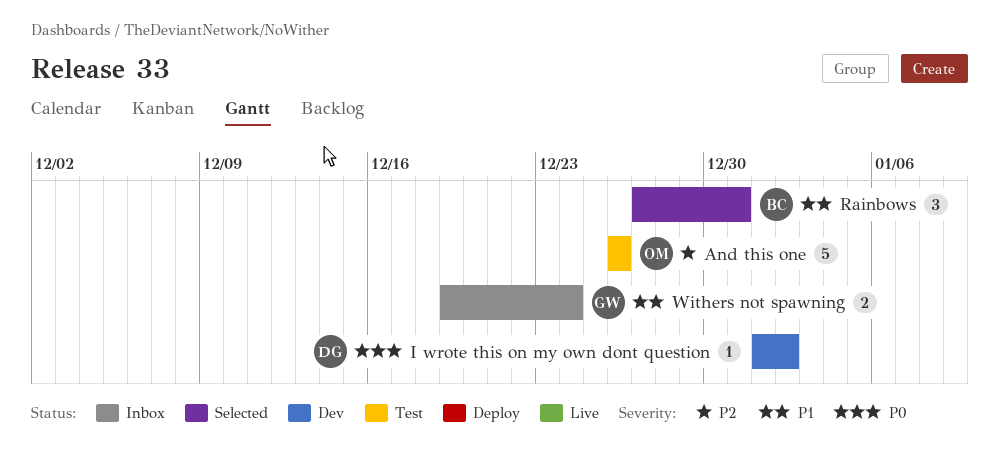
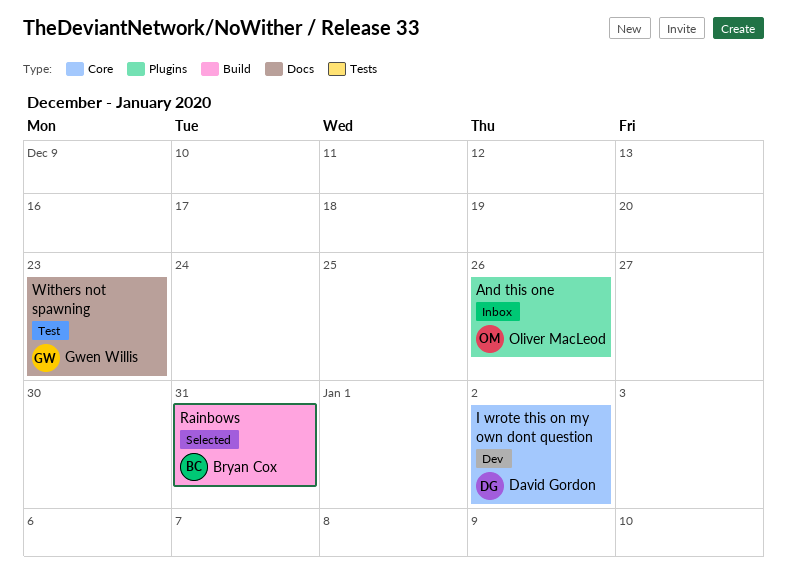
And this one, status: Test -> Inbox
Withers not spawning, status: Inbox -> Test
Withers not spawning, due: Dec 24 -> Dec 23

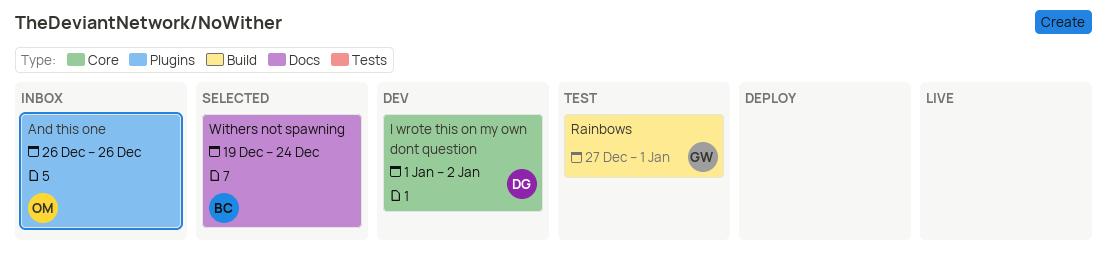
Rainbows, status: Selected -> Test
Rainbows, owner: Bryan Cox -> Gwen Willis
Rainbows, due: Dec 31 -> Jan 1
Withers not spawning, status: Test -> Selected
Withers not spawning, owner: Gwen Willis -> Bryan Cox
Withers not spawning, due: Dec 23 -> Dec 24

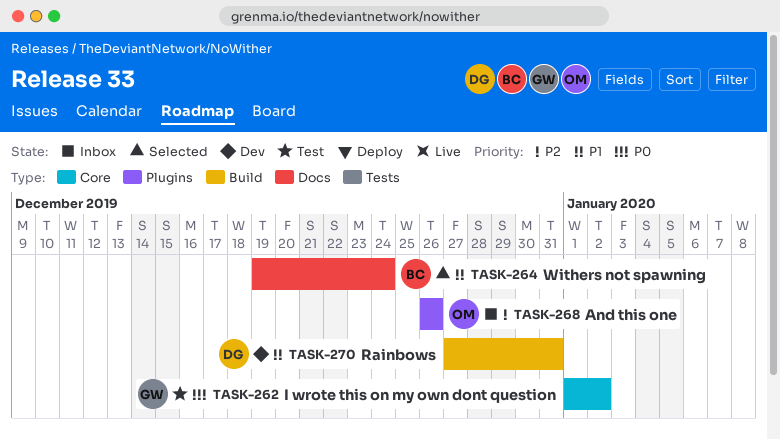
I wrote this on my own dont question, status: Dev -> Test
I wrote this on my own dont question, owner: DG -> GW
Rainbows, status: Test -> Dev
Rainbows, owner: GW -> DG
Rainbows, due: Jan 1 -> Dec 31

